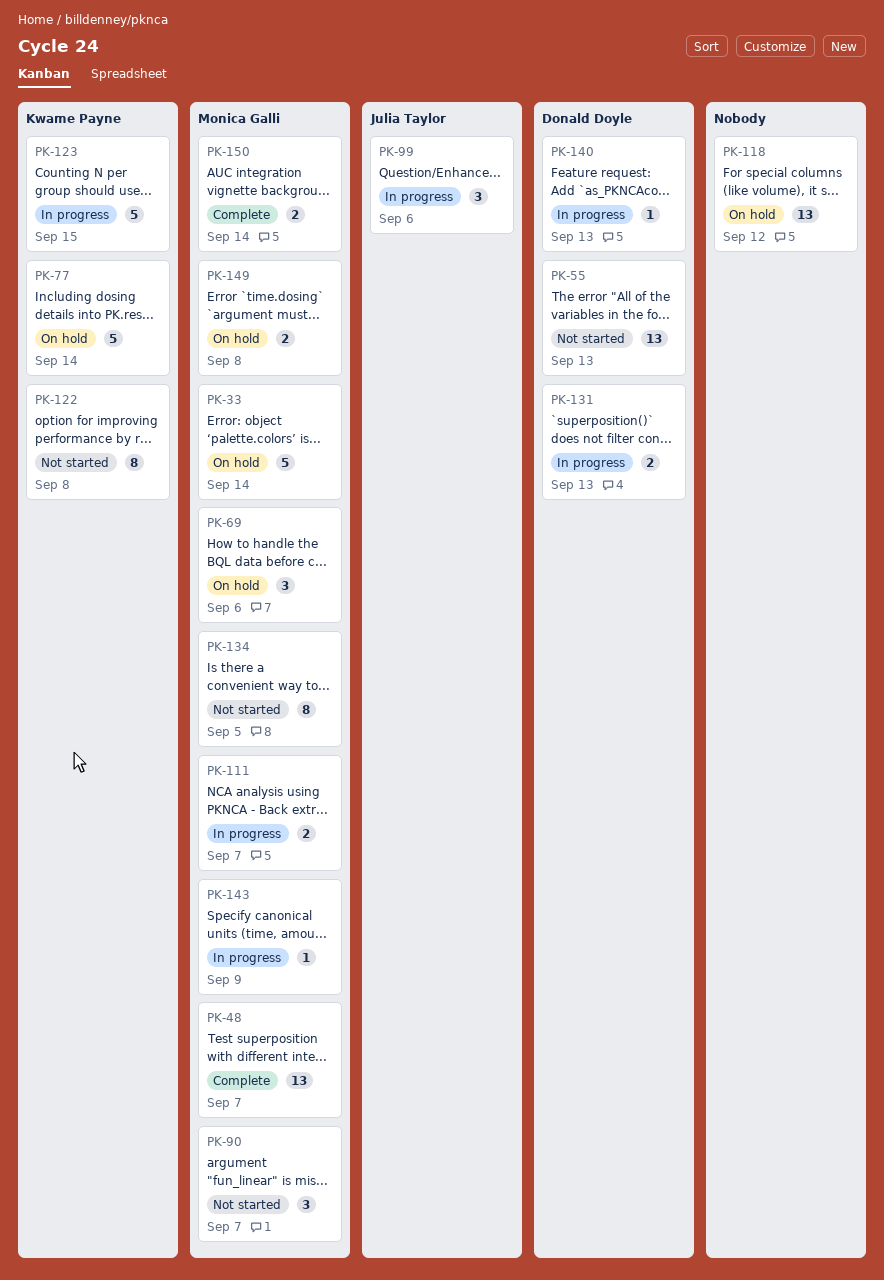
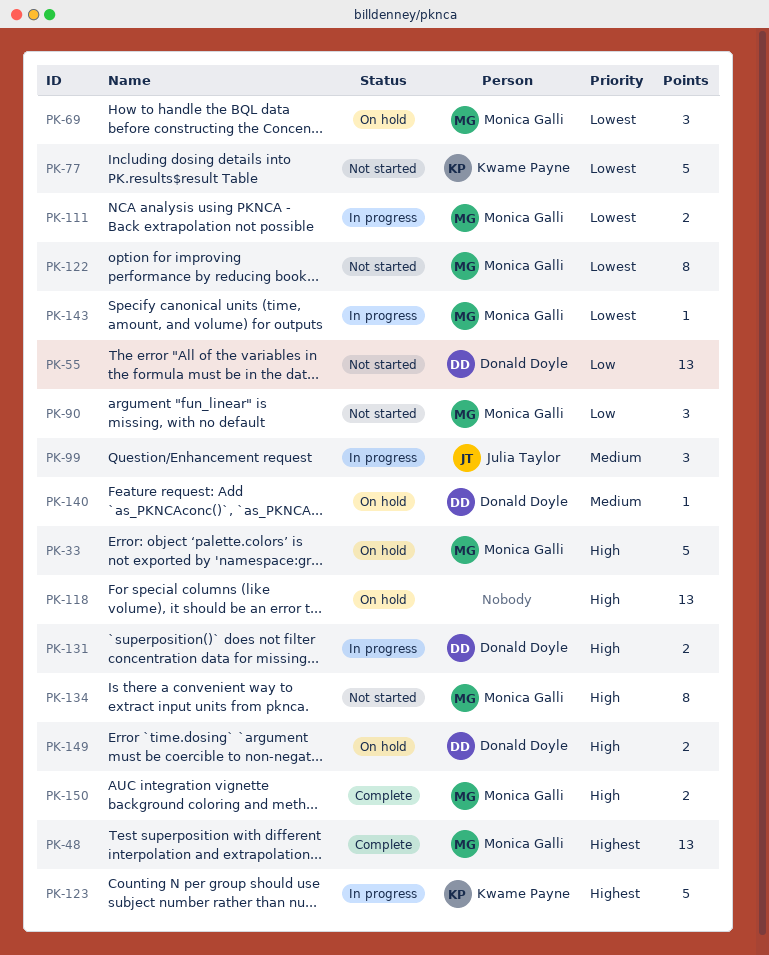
PK-77, status: On hold -> Not started
PK-122, owner: Kwame Payne -> Monica Galli
PK-140, status: In progress -> On hold
PK-149, owner: Monica Galli -> Donald Doyle

